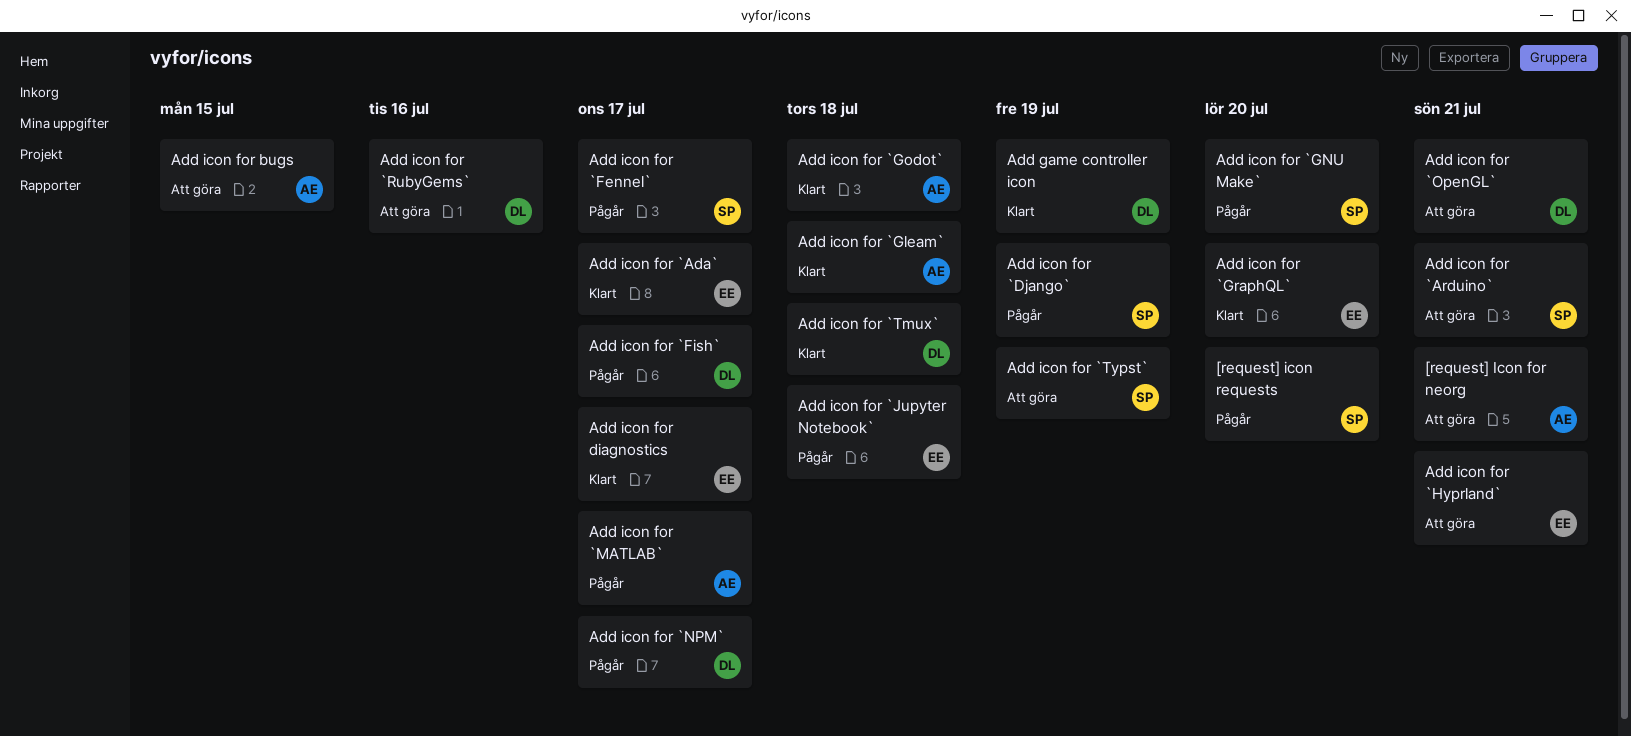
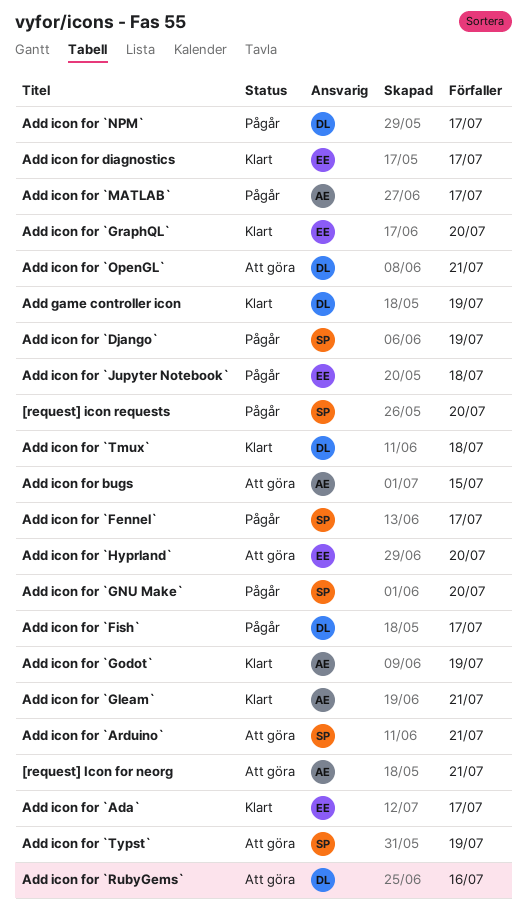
Add icon for `Gleam`, due: Jul 18 -> Jul 21
Add icon for `Godot`, due: Jul 18 -> Jul 19
Add icon for `Hyprland`, due: Jul 21 -> Jul 20

